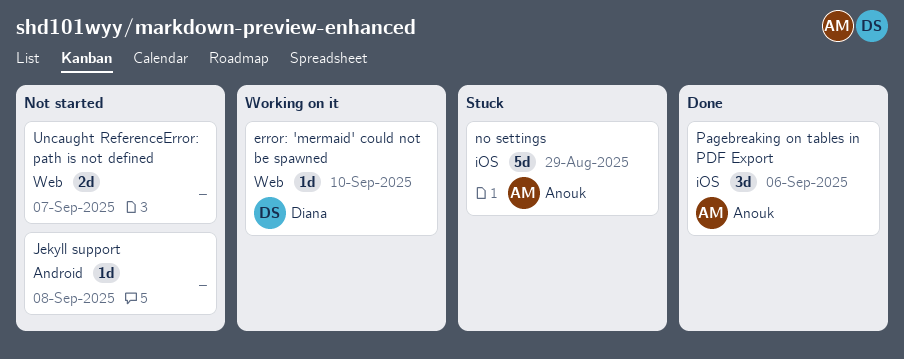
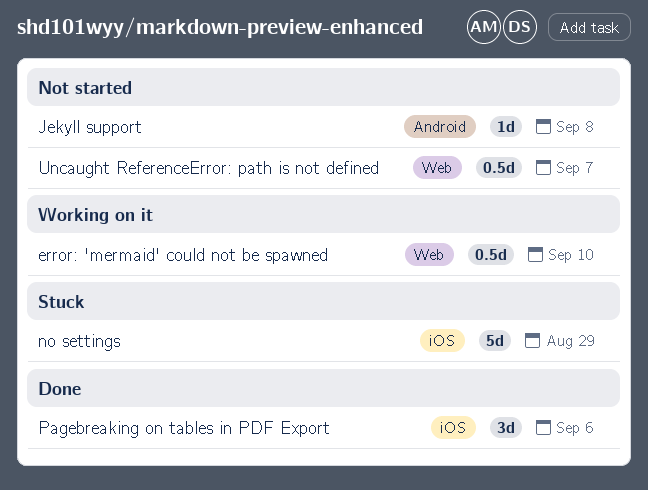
error: 'mermaid' could not be spawned, estimate: 1d -> 0.5d
Uncaught ReferenceError: path is not defined, estimate: 2d -> 0.5d

